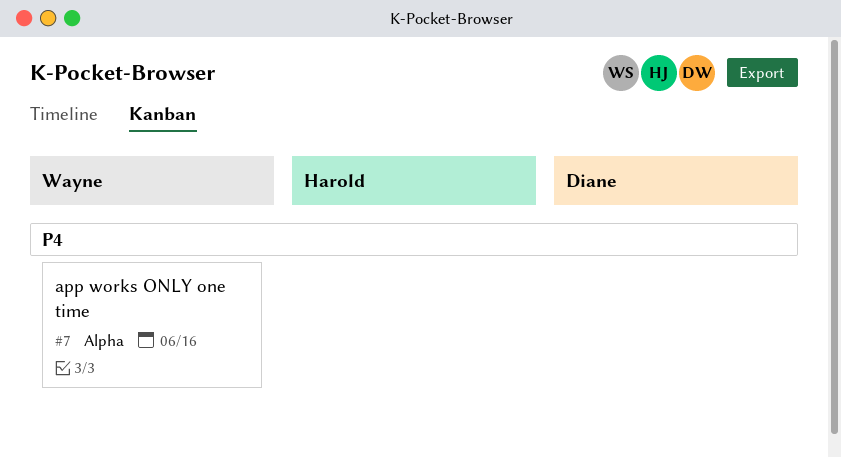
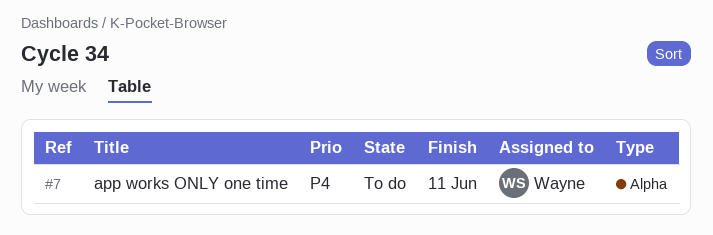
#7, due: Jun 16 -> Jun 11

